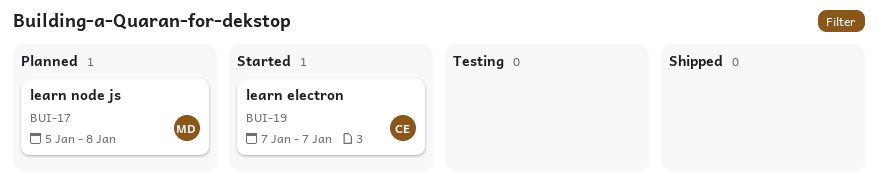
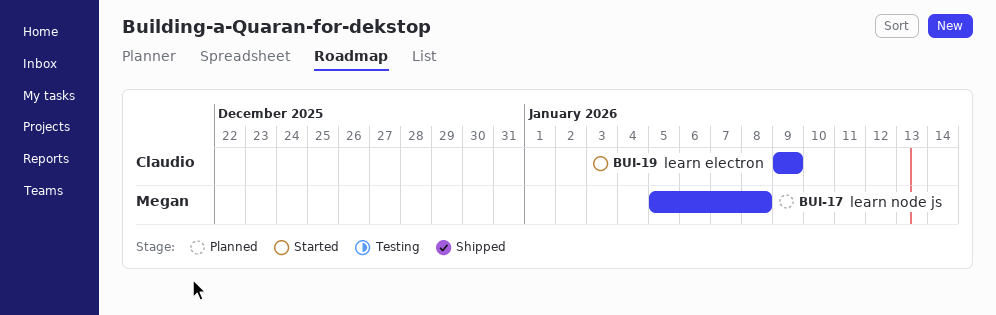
BUI-19, start: Jan 7 -> Jan 9
BUI-19, due: Jan 7 -> Jan 9

